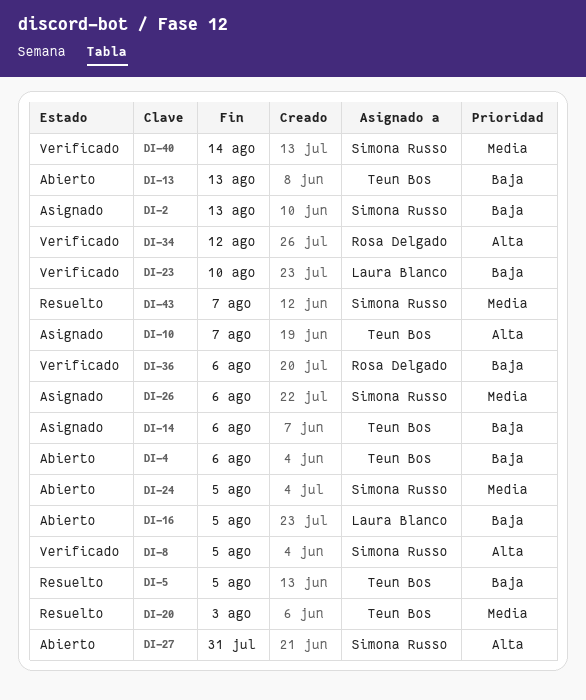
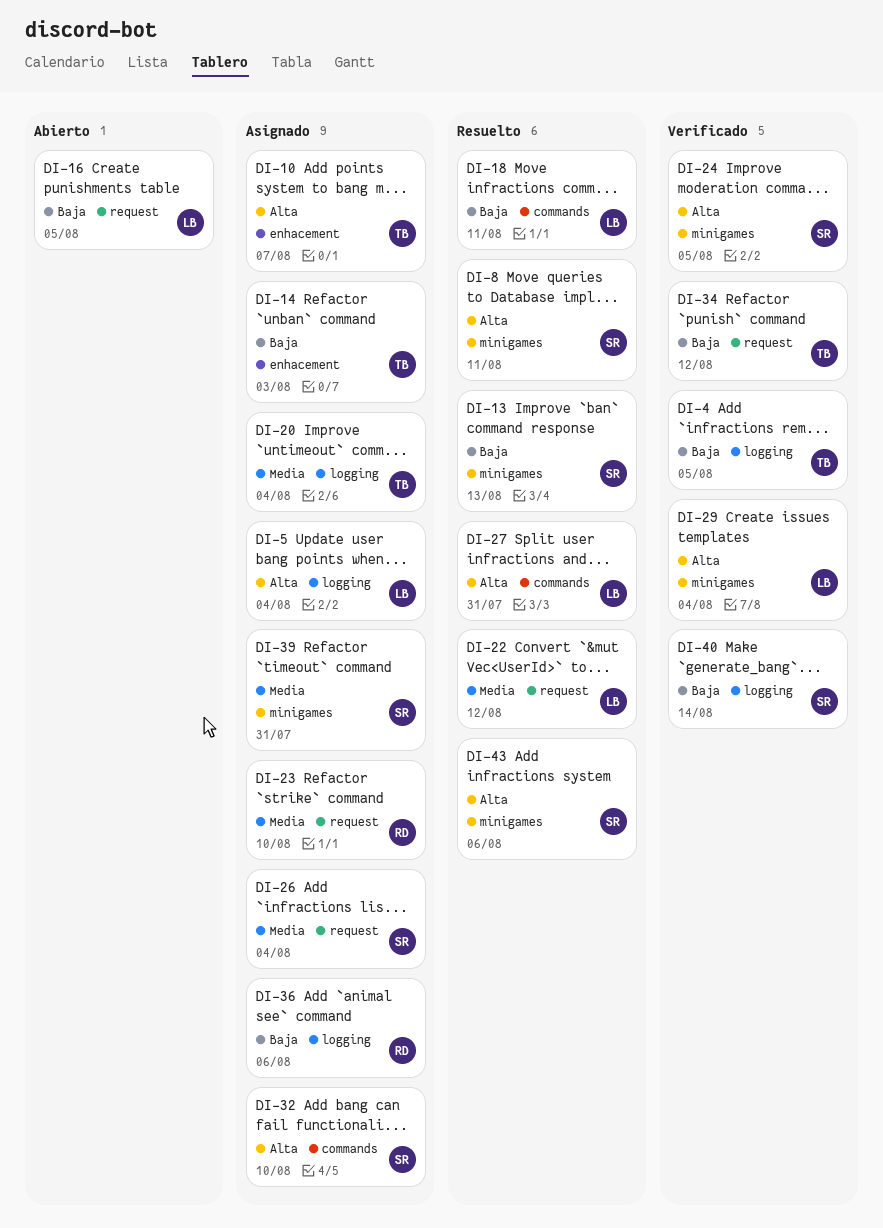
DI-2: present -> none
DI-4, status: Abierto -> Verificado
DI-4, due: Aug 6 -> Aug 5
DI-5, status: Resuelto -> Asignado
DI-5, owner: Teun Bos -> Laura Blanco
DI-5, priority: Baja -> Alta
DI-5, due: Aug 5 -> Aug 4
DI-8, status: Verificado -> Resuelto
DI-8, due: Aug 5 -> Aug 11
DI-13, status: Abierto -> Resuelto
DI-13, owner: Teun Bos -> Simona Russo
DI-14, due: Aug 6 -> Aug 3
DI-18: none -> present
DI-20, status: Resuelto -> Asignado
DI-20, due: Aug 3 -> Aug 4
DI-22: none -> present
DI-23, status: Verificado -> Asignado
DI-23, owner: Laura Blanco -> Rosa Delgado
DI-23, priority: Baja -> Media
DI-24, status: Abierto -> Verificado
DI-24, priority: Media -> Alta
DI-26, due: Aug 6 -> Aug 4
DI-27, status: Abierto -> Resuelto
DI-27, owner: Simona Russo -> Laura Blanco
DI-29: none -> present
DI-32: none -> present
DI-34, owner: Rosa Delgado -> Teun Bos
DI-34, priority: Alta -> Baja
DI-36, status: Verificado -> Asignado
DI-39: none -> present
DI-40, priority: Media -> Baja
DI-43, priority: Media -> Alta
DI-43, due: Aug 7 -> Aug 6

